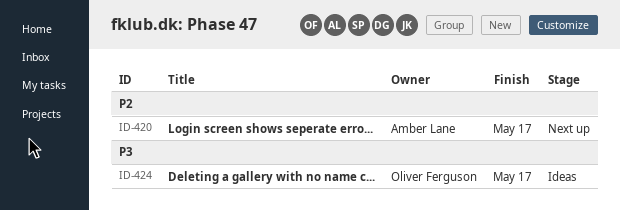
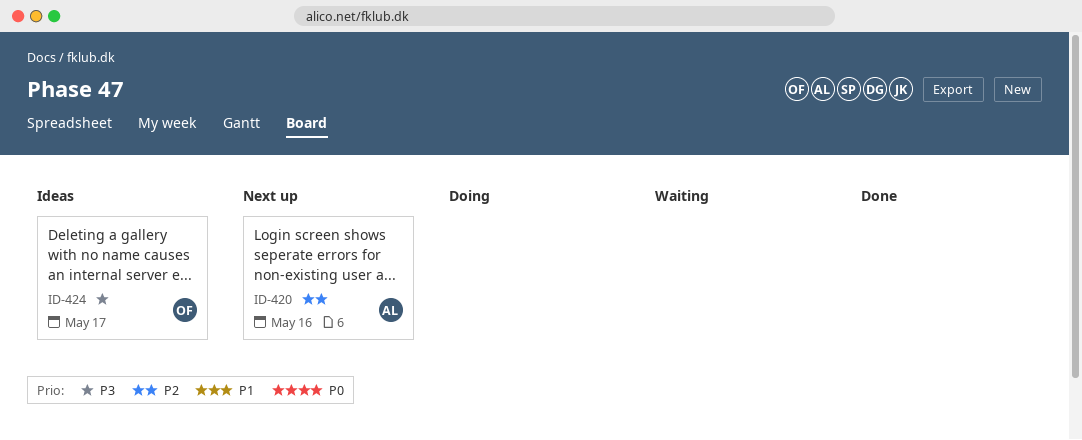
ID-420, due: May 17 -> May 16

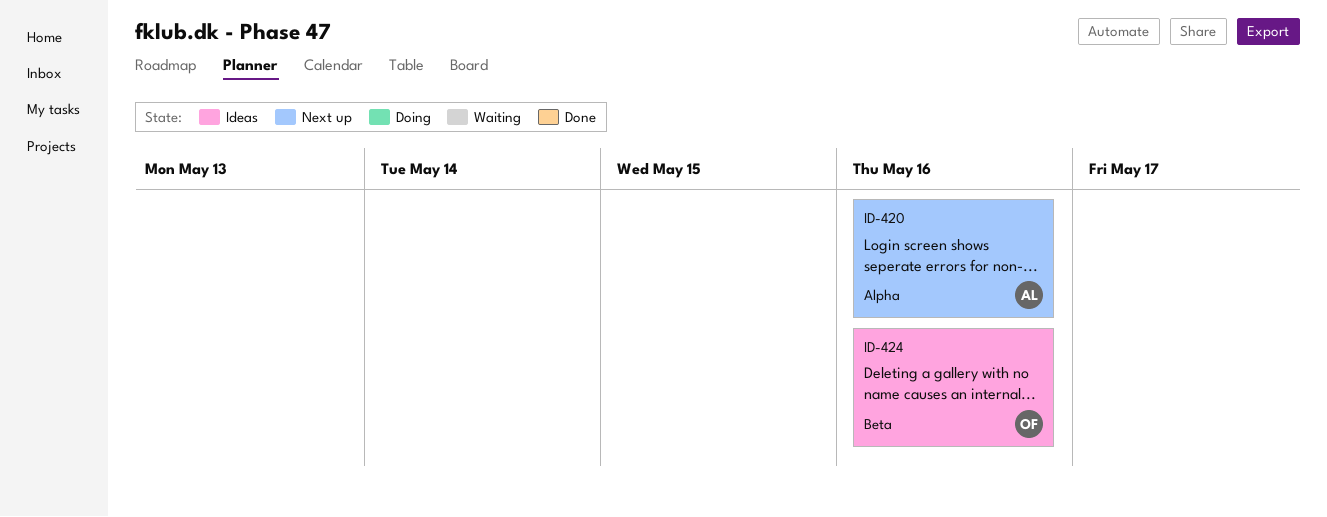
ID-424, due: May 17 -> May 16

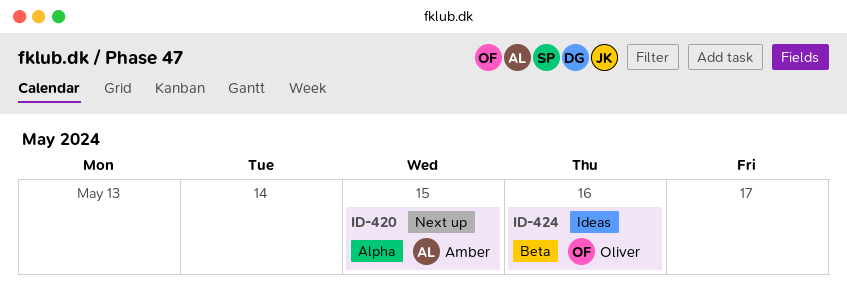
ID-420, due: May 16 -> May 15

